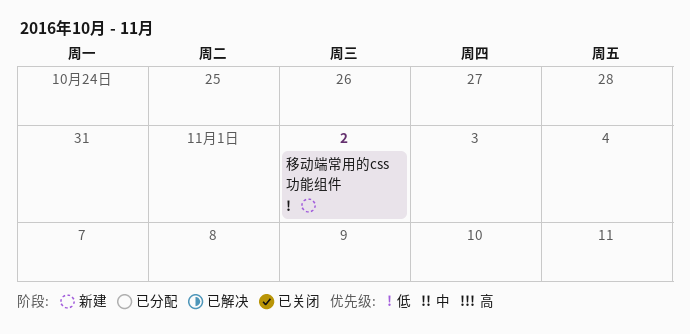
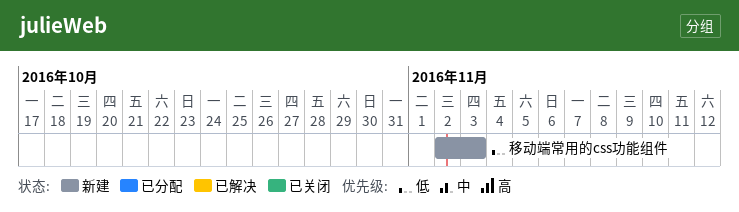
移动端常用的css功能组件, due: Nov 2 -> Nov 3

